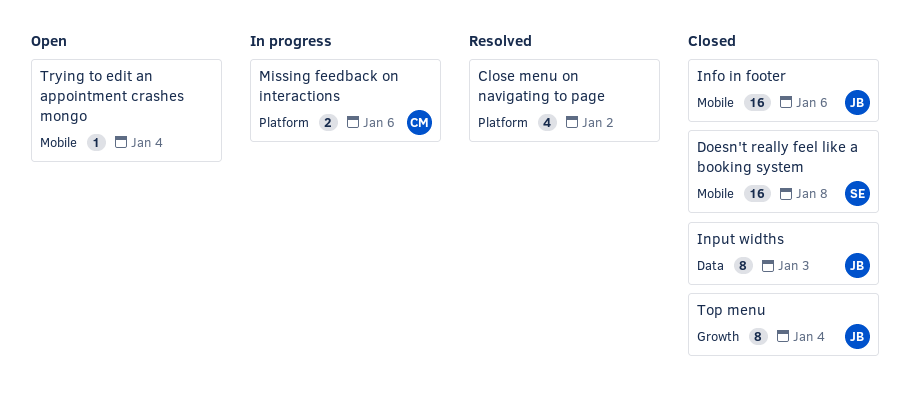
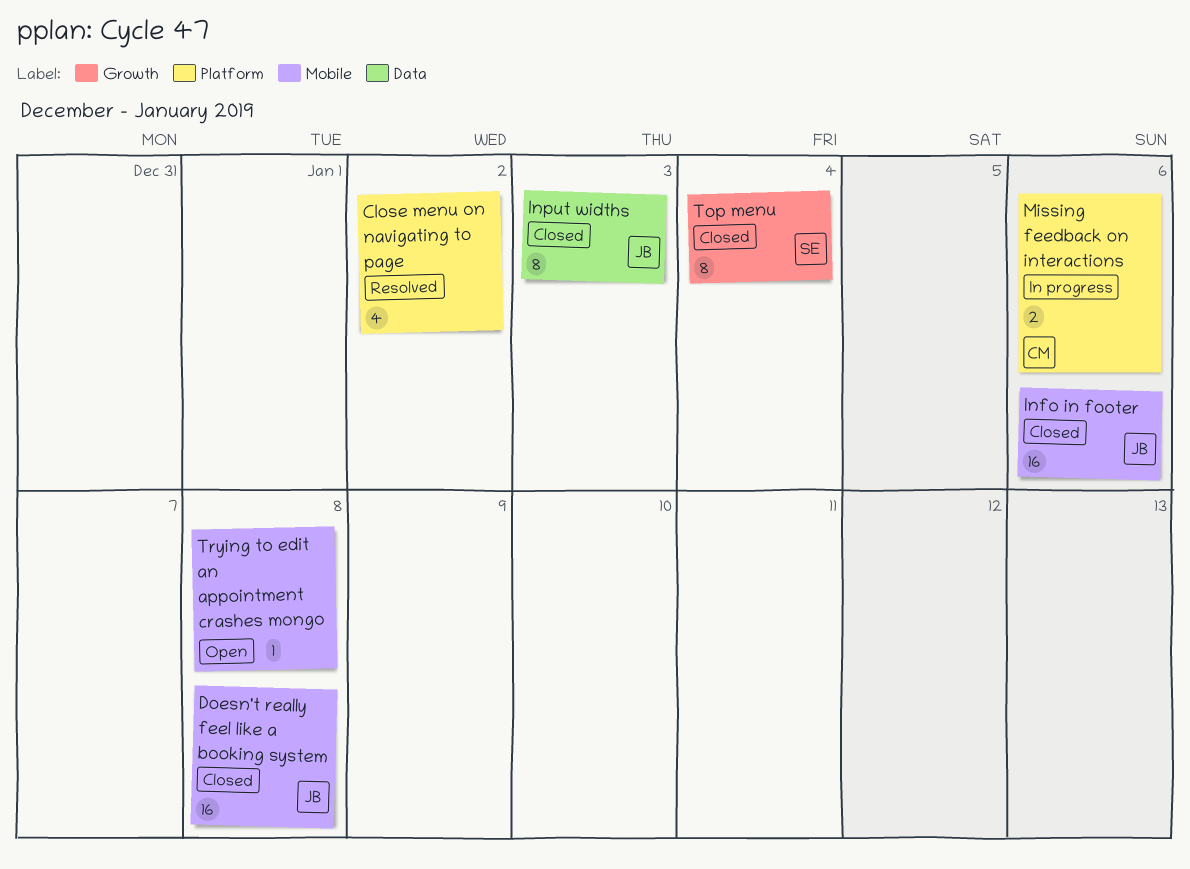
Doesn't really feel like a booking system, owner: SE -> JB
Top menu, owner: JB -> SE
Trying to edit an appointment crashes mongo, due: Jan 4 -> Jan 8

